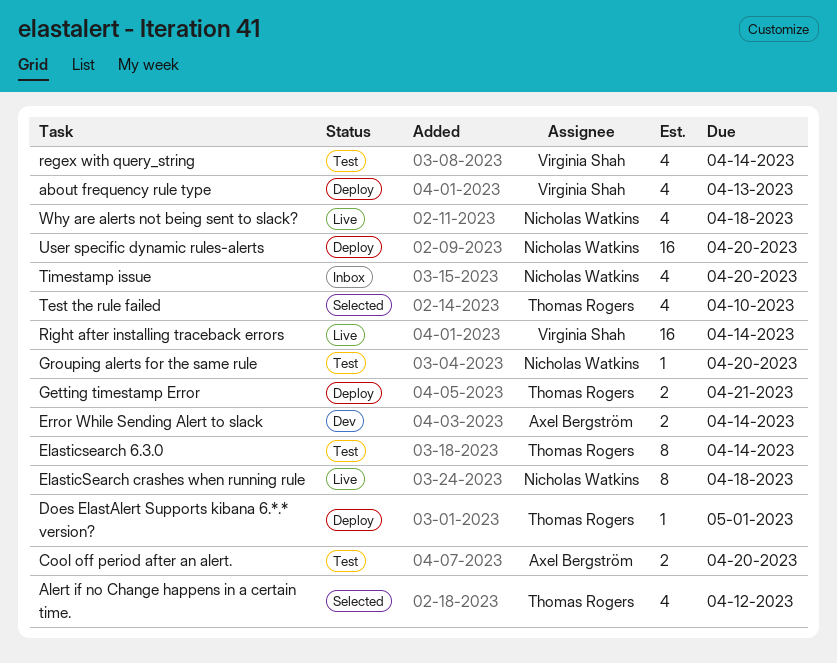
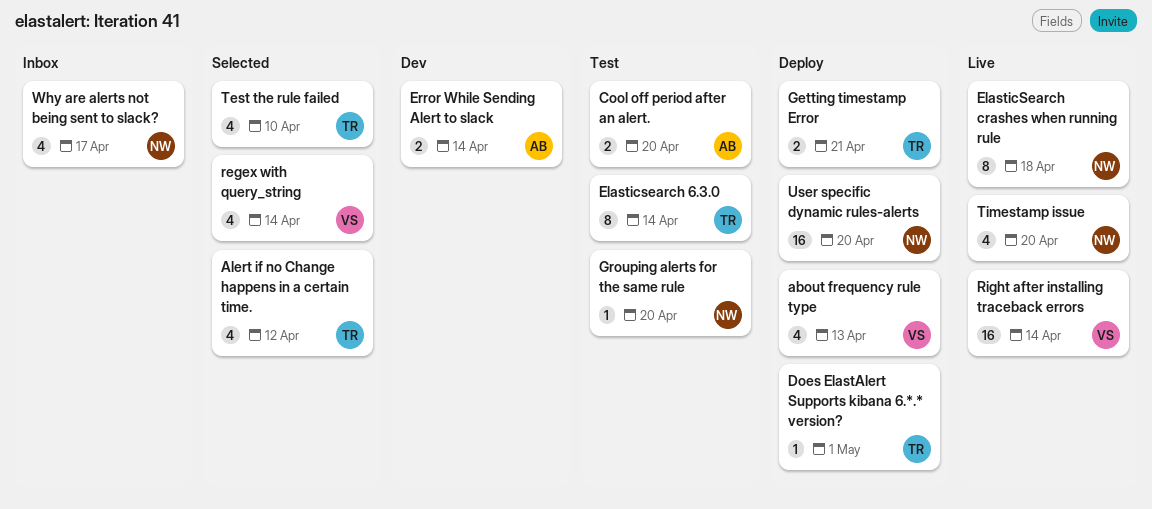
regex with query_string, status: Test -> Selected
Timestamp issue, status: Inbox -> Live
Why are alerts not being sent to slack?, status: Live -> Inbox
Why are alerts not being sent to slack?, due: Apr 18 -> Apr 17

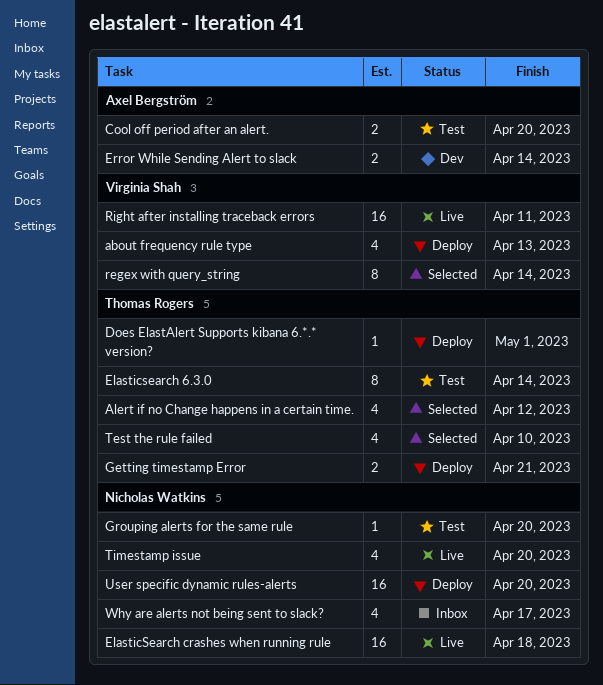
ElasticSearch crashes when running rule, estimate: 8 -> 16
regex with query_string, estimate: 4 -> 8
Right after installing traceback errors, due: Apr 14 -> Apr 11

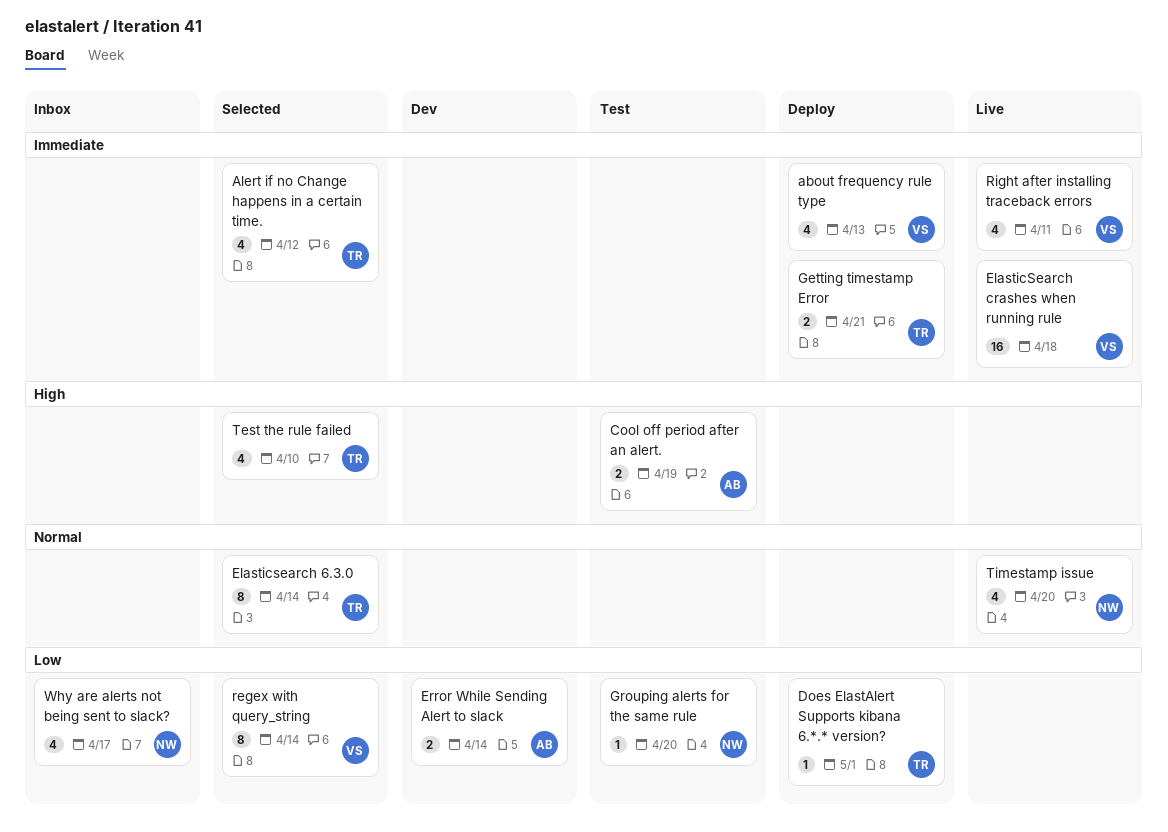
Cool off period after an alert., due: Apr 20 -> Apr 19
Elasticsearch 6.3.0, status: Test -> Selected
ElasticSearch crashes when running rule, owner: Nicholas Watkins -> Virginia Shah
Right after installing traceback errors, estimate: 16 -> 4
User specific dynamic rules-alerts: present -> none

